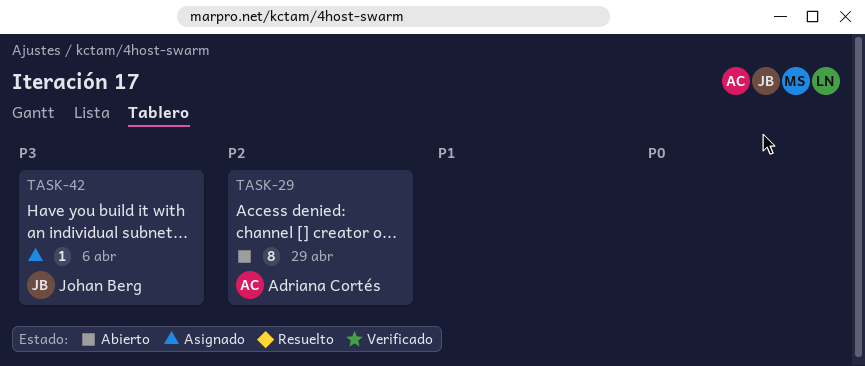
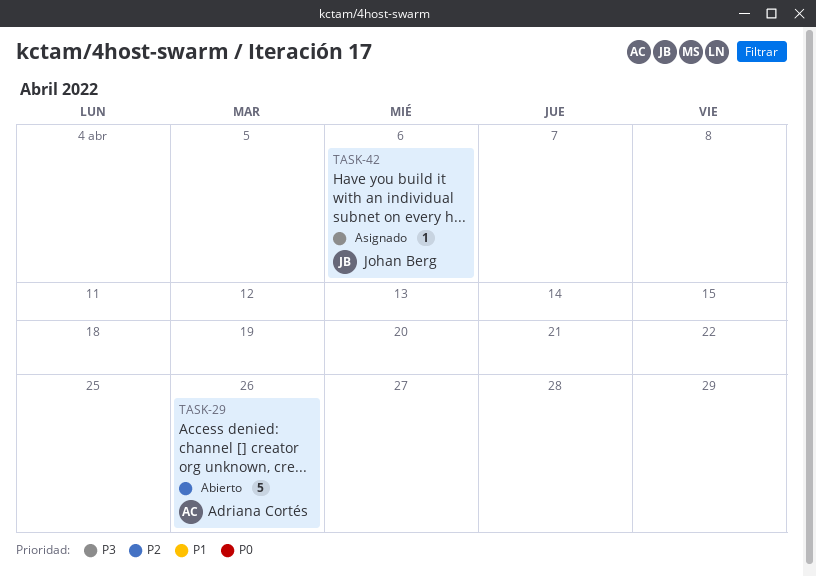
TASK-29, estimate: 8 -> 5
TASK-29, due: Apr 29 -> Apr 26

